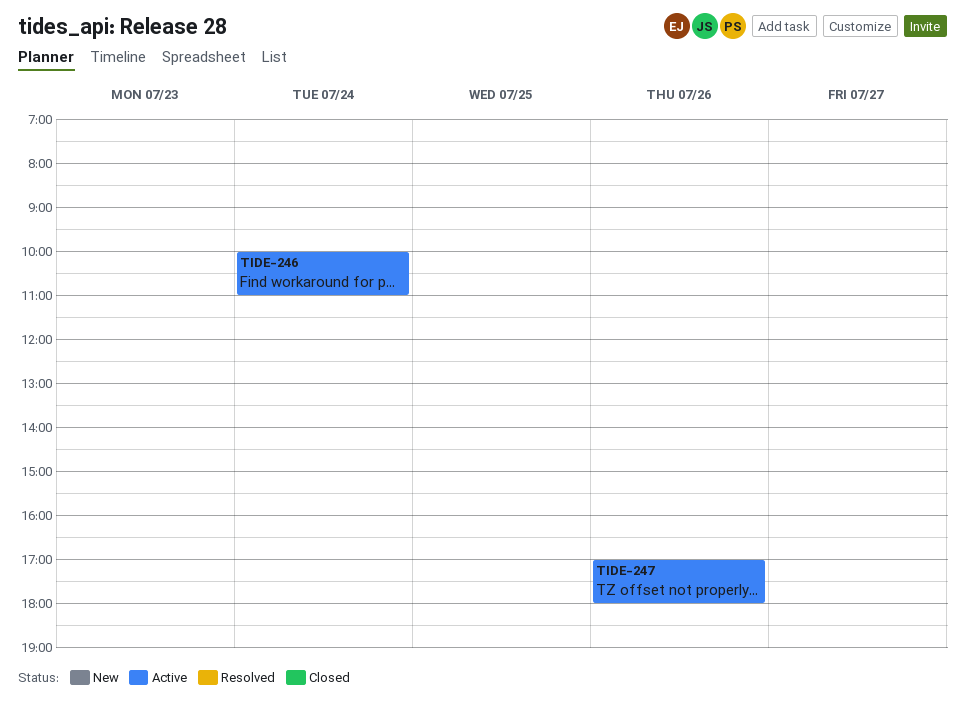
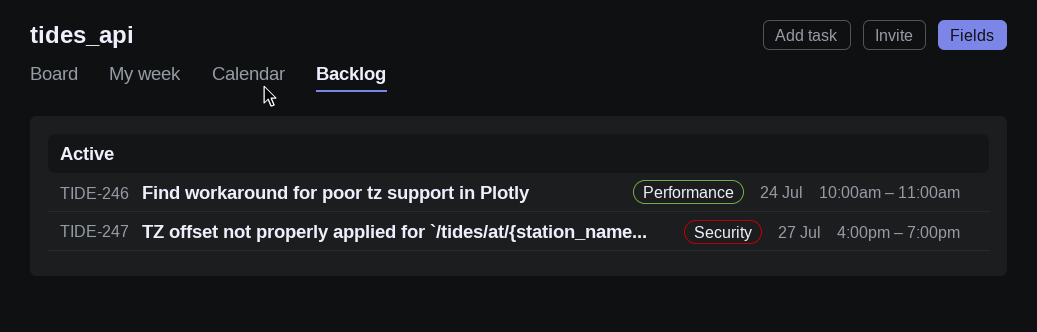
TIDE-247, day: Jul 26 -> Jul 27
TIDE-247, begins: 17:00 -> 16:00
TIDE-247, ends: 18:00 -> 19:00

